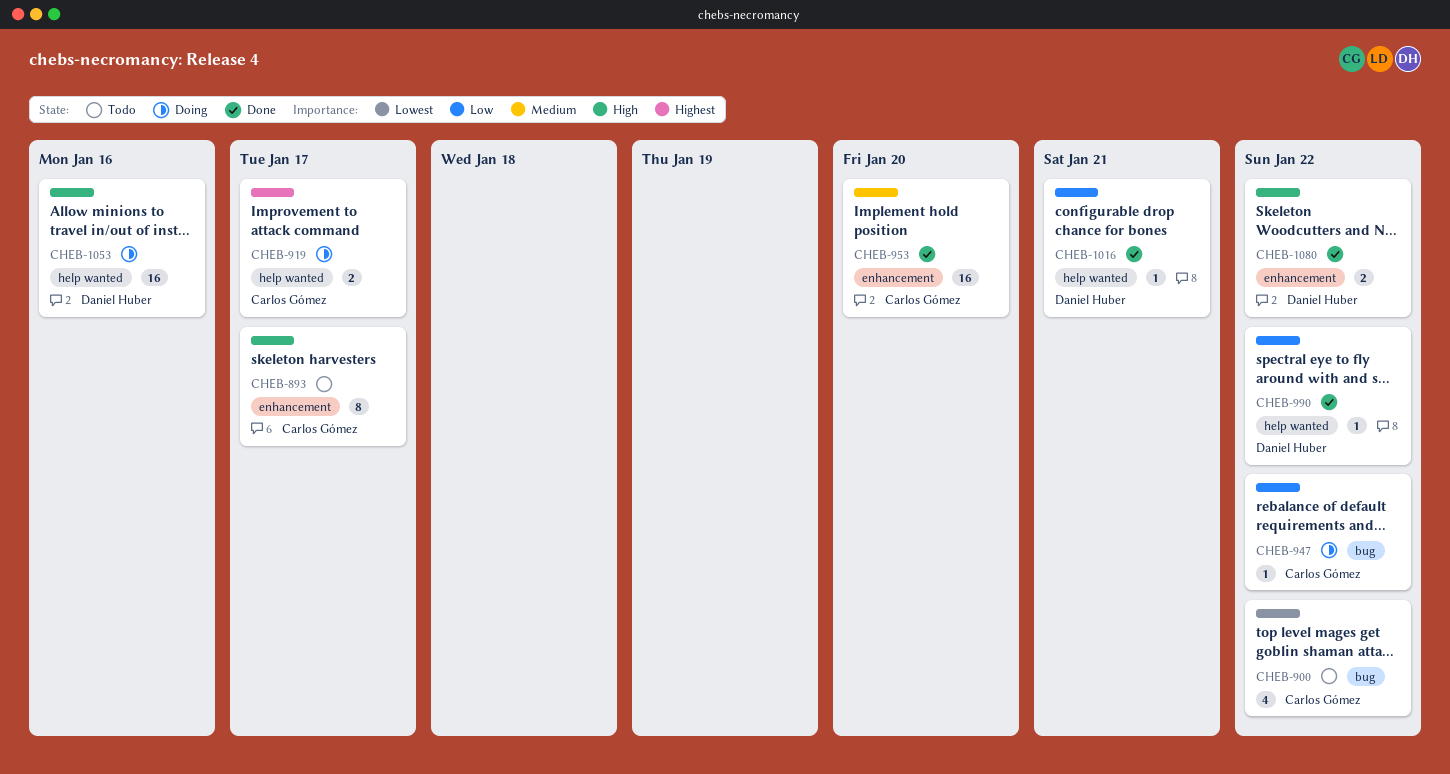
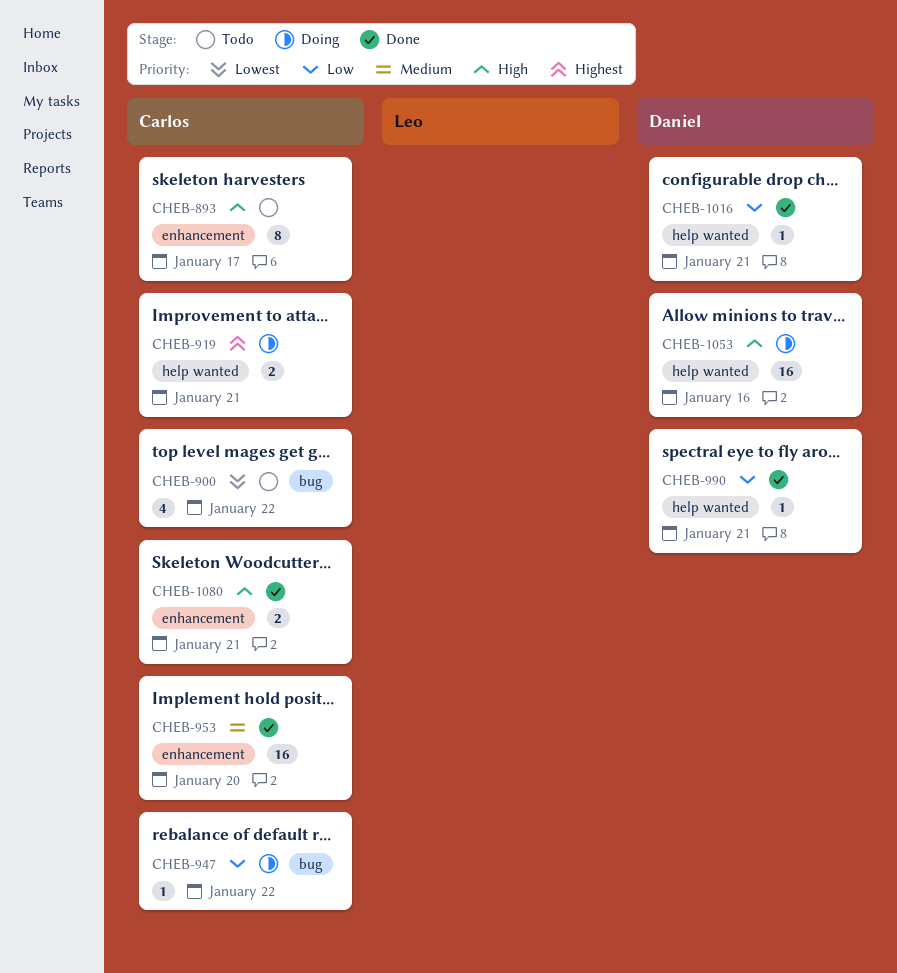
CHEB-919, due: Jan 17 -> Jan 21
CHEB-990, due: Jan 22 -> Jan 21
CHEB-1080, owner: Daniel Huber -> Carlos Gómez
CHEB-1080, due: Jan 22 -> Jan 21

